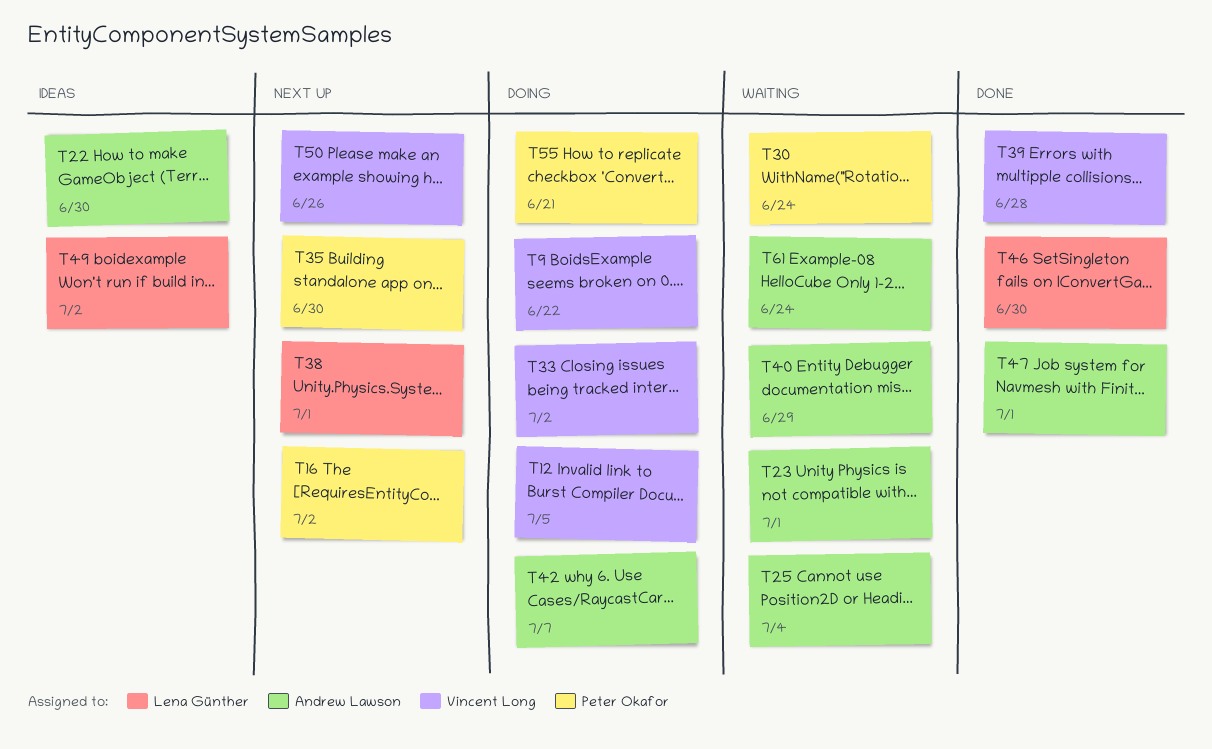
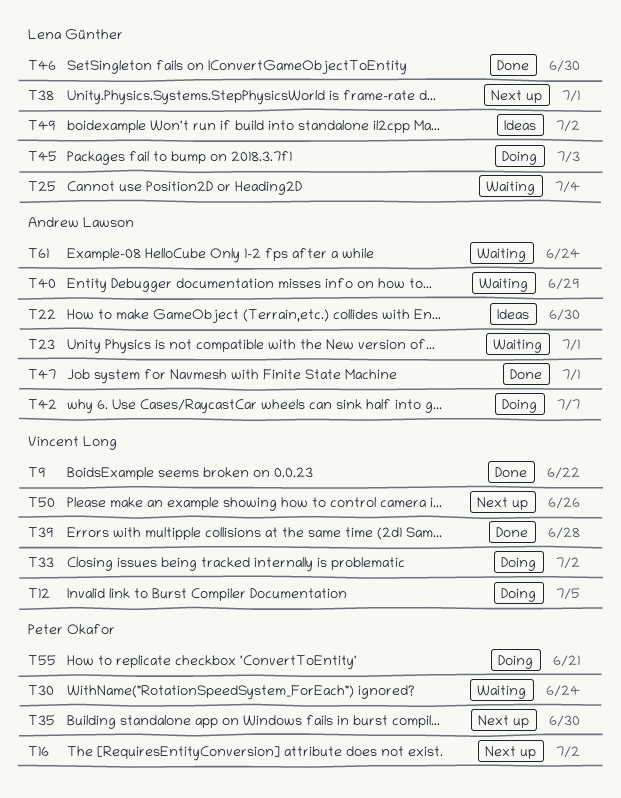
T9, status: Doing -> Done
T25, owner: Andrew Lawson -> Lena Günther
T45: none -> present

